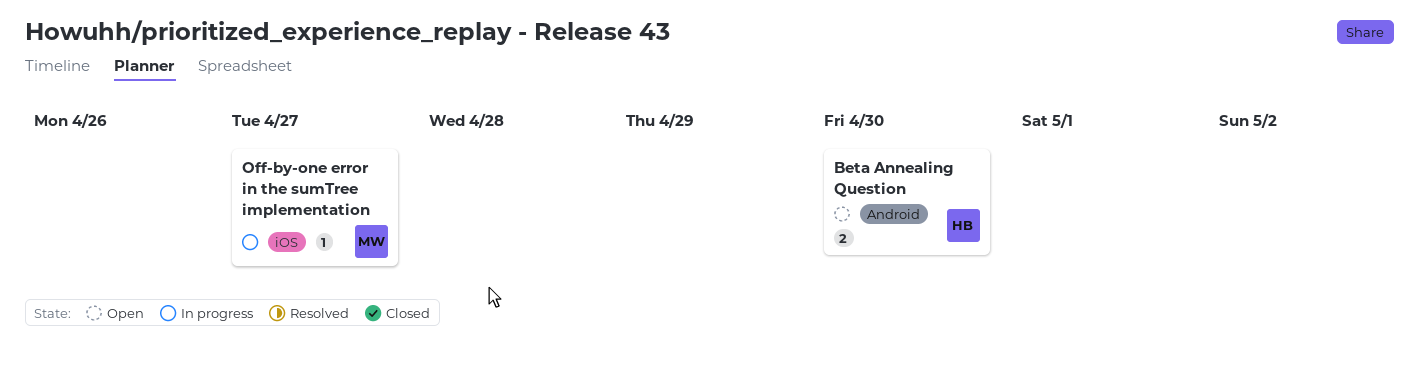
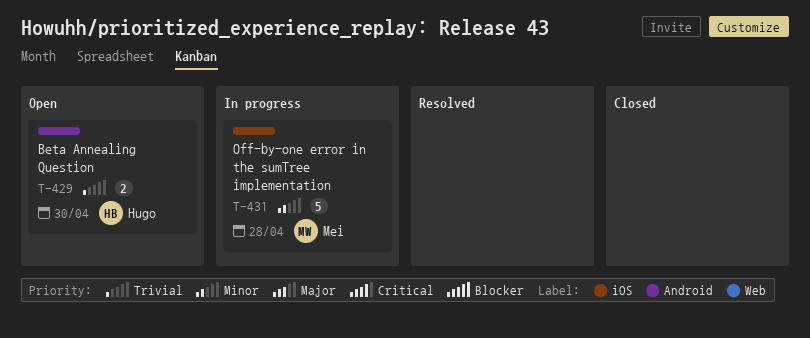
Off-by-one error in the sumTree implementation, estimate: 1 -> 5
Off-by-one error in the sumTree implementation, due: Apr 27 -> Apr 28

